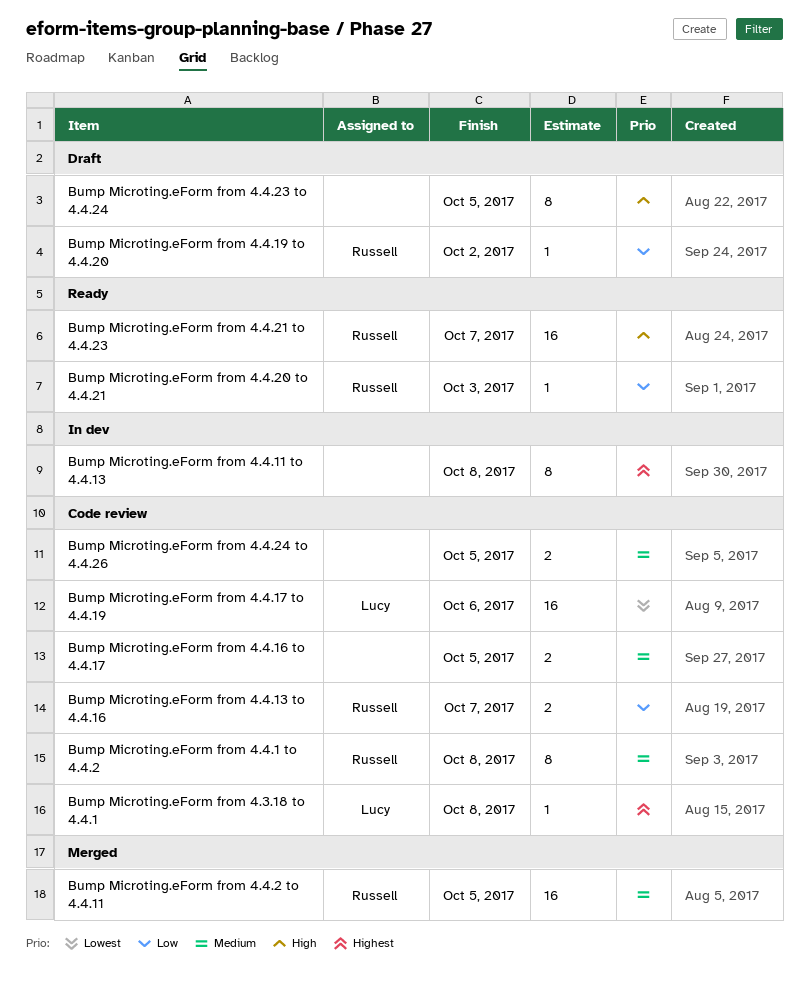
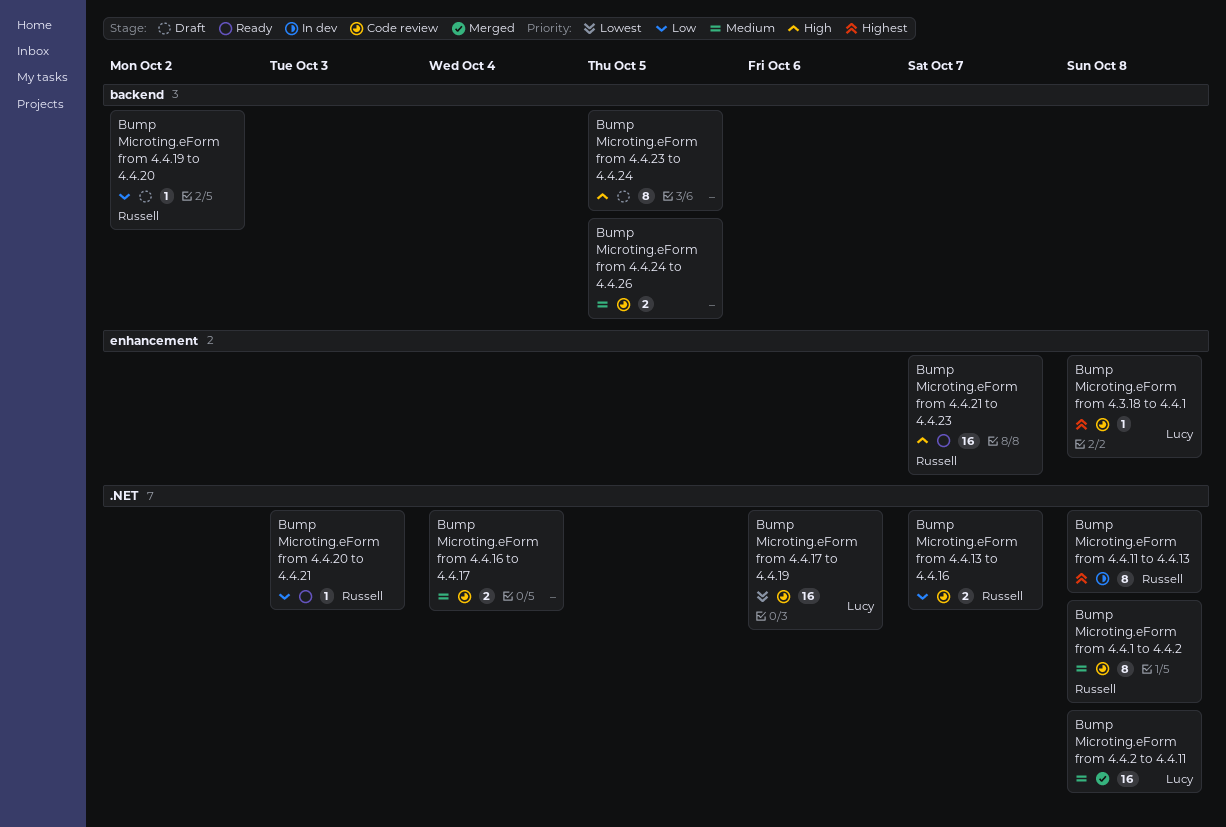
Bump Microting.eForm from 4.4.11 to 4.4.13, owner: none -> Russell
Bump Microting.eForm from 4.4.16 to 4.4.17, due: Oct 5 -> Oct 4
Bump Microting.eForm from 4.4.2 to 4.4.11, owner: Russell -> Lucy
Bump Microting.eForm from 4.4.2 to 4.4.11, due: Oct 5 -> Oct 8

